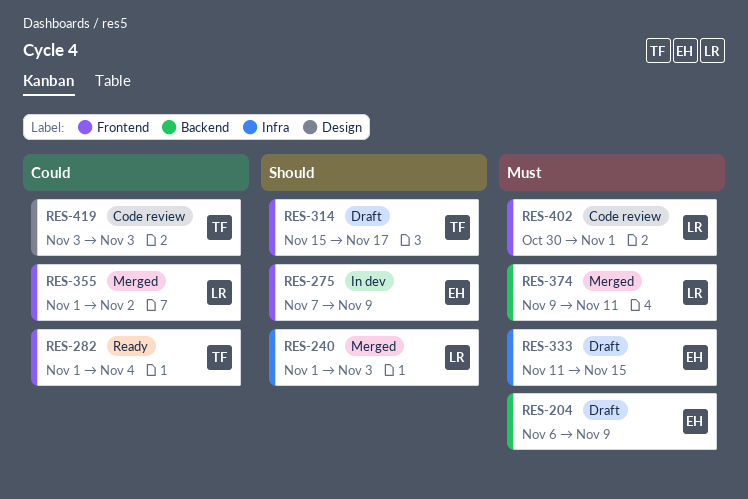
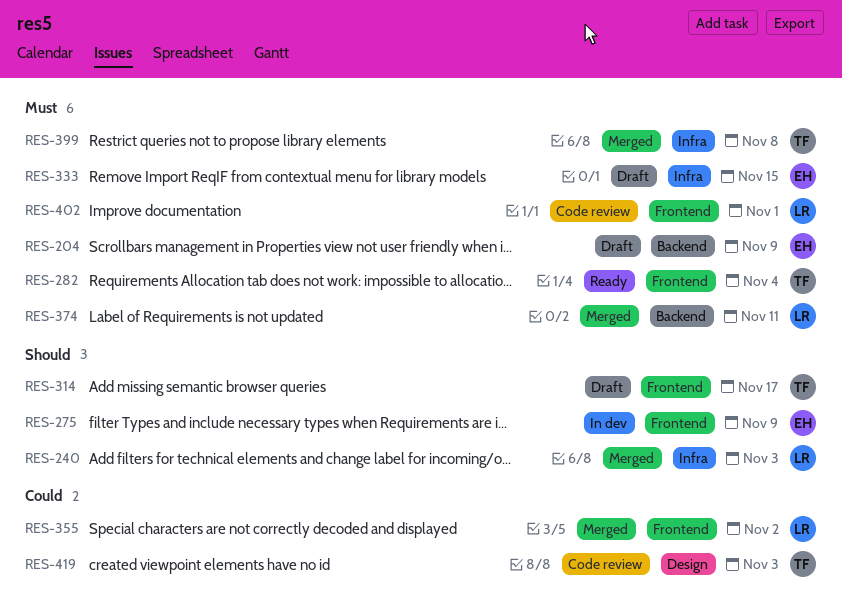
RES-282, priority: Could -> Must
RES-399: none -> present

